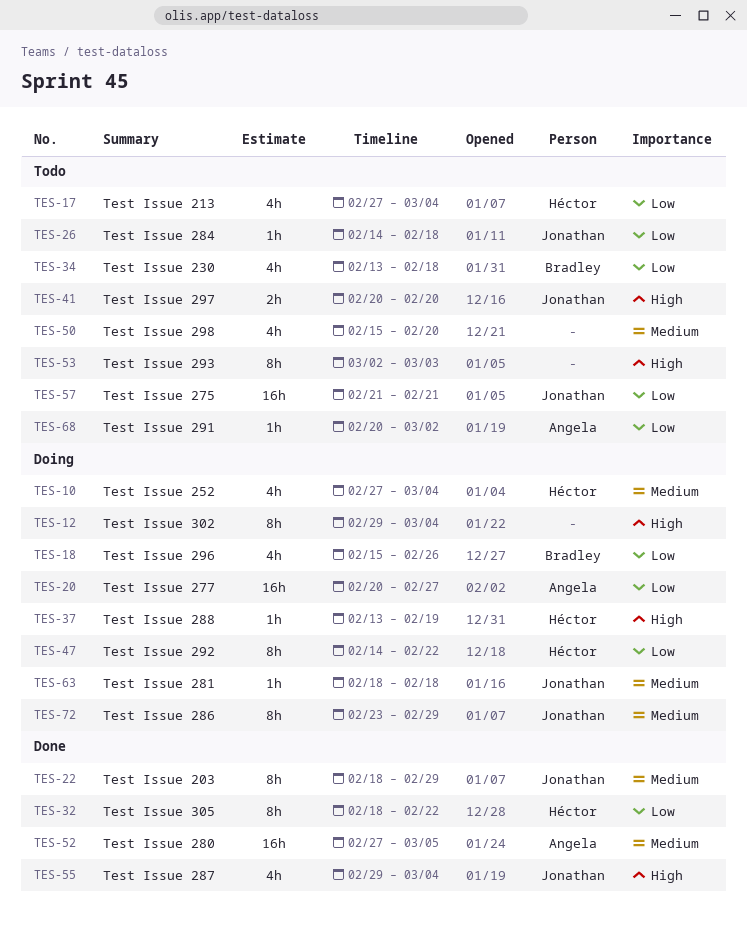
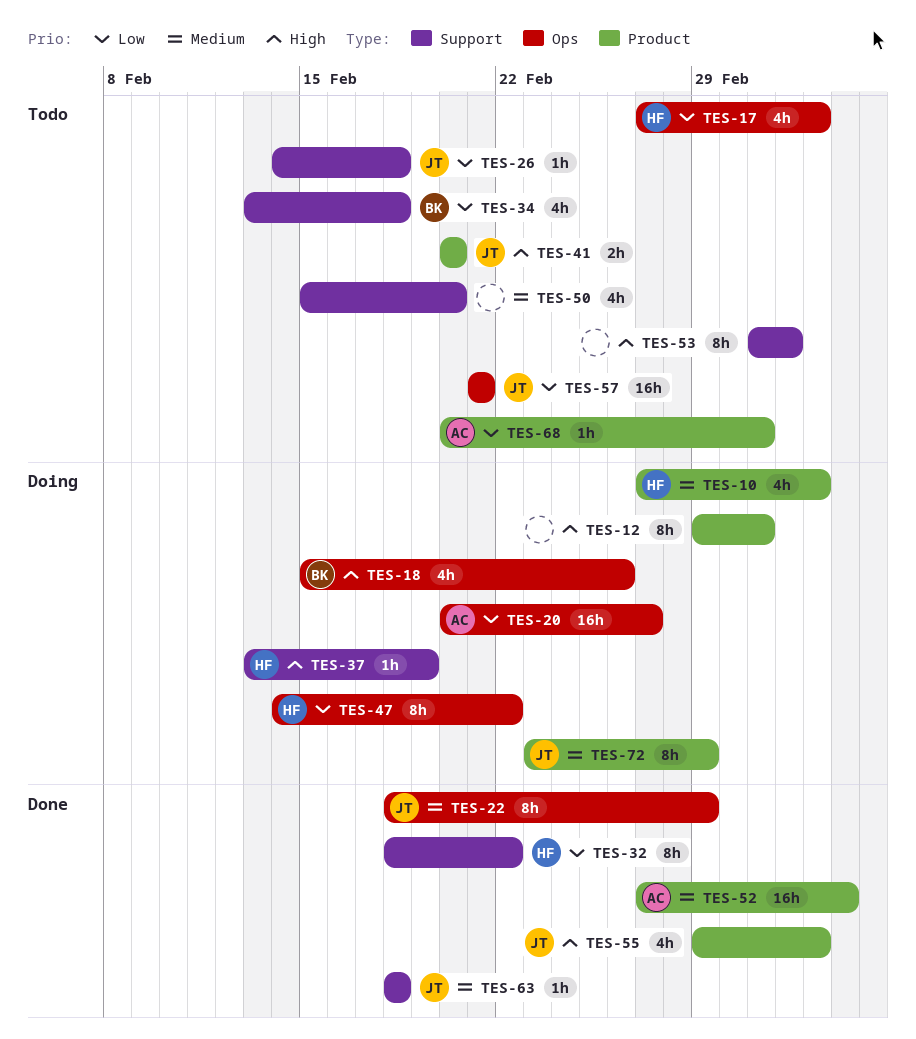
TES-12, due: Mar 4 -> Mar 2
TES-18, priority: Low -> High
TES-63, status: Doing -> Done

